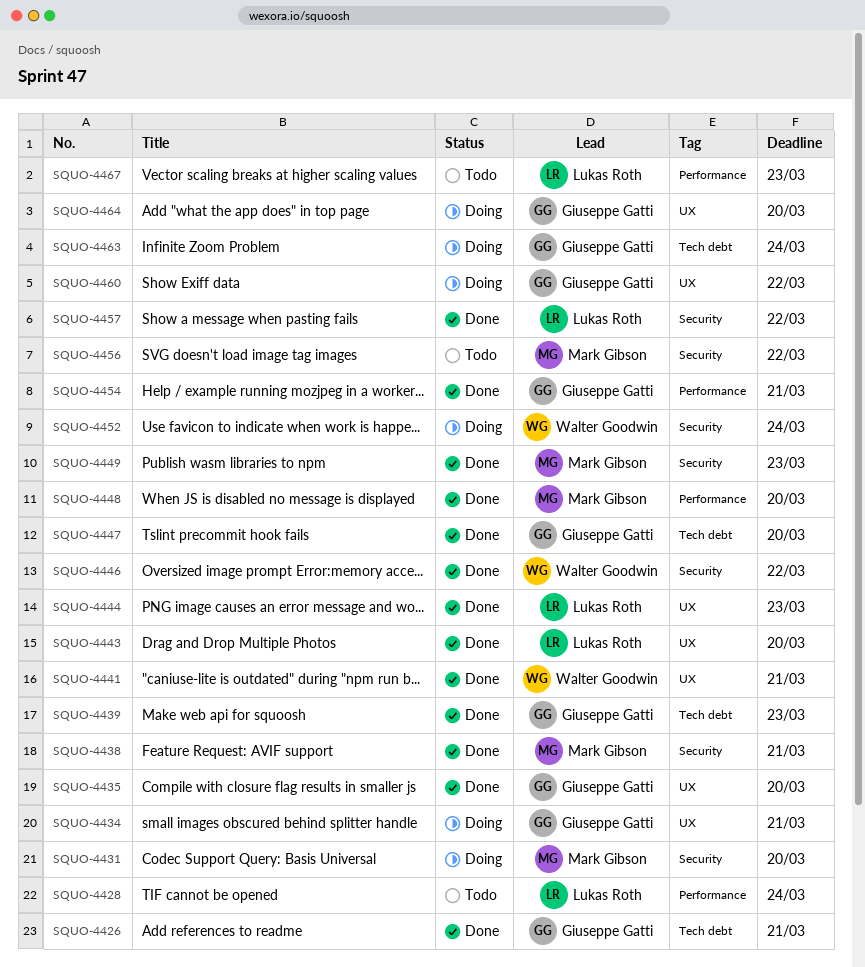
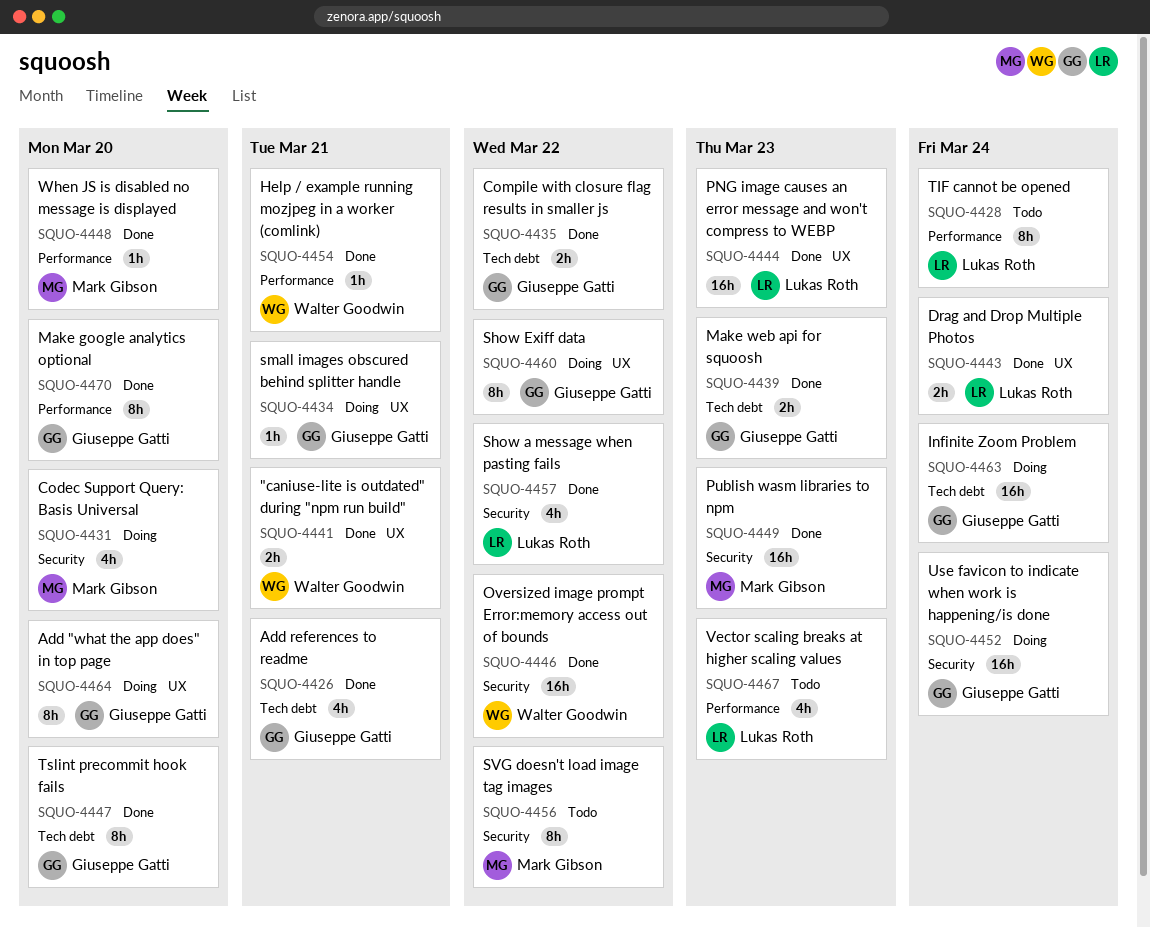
SQUO-4435, label: UX -> Tech debt
SQUO-4435, due: Mar 20 -> Mar 22
SQUO-4438: present -> none
SQUO-4443, due: Mar 20 -> Mar 24
SQUO-4452, owner: Walter Goodwin -> Giuseppe Gatti
SQUO-4454, owner: Giuseppe Gatti -> Walter Goodwin
SQUO-4470: none -> present

